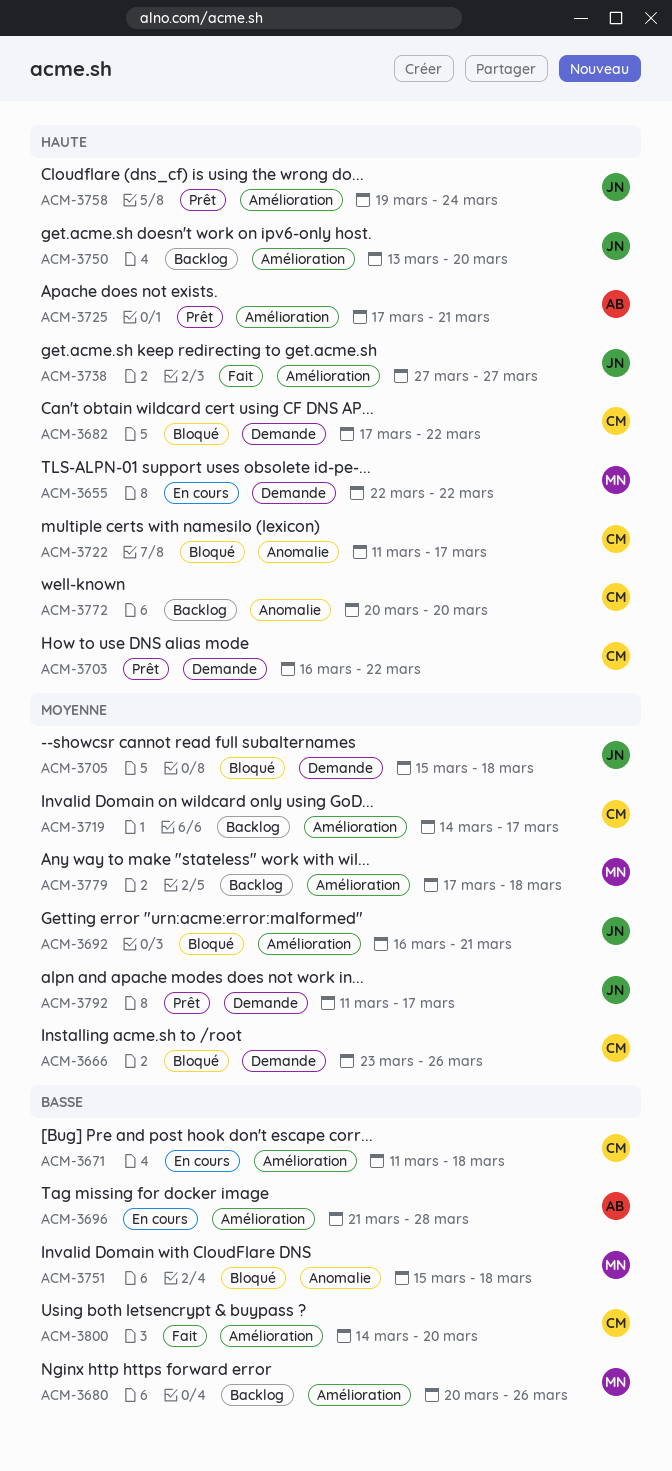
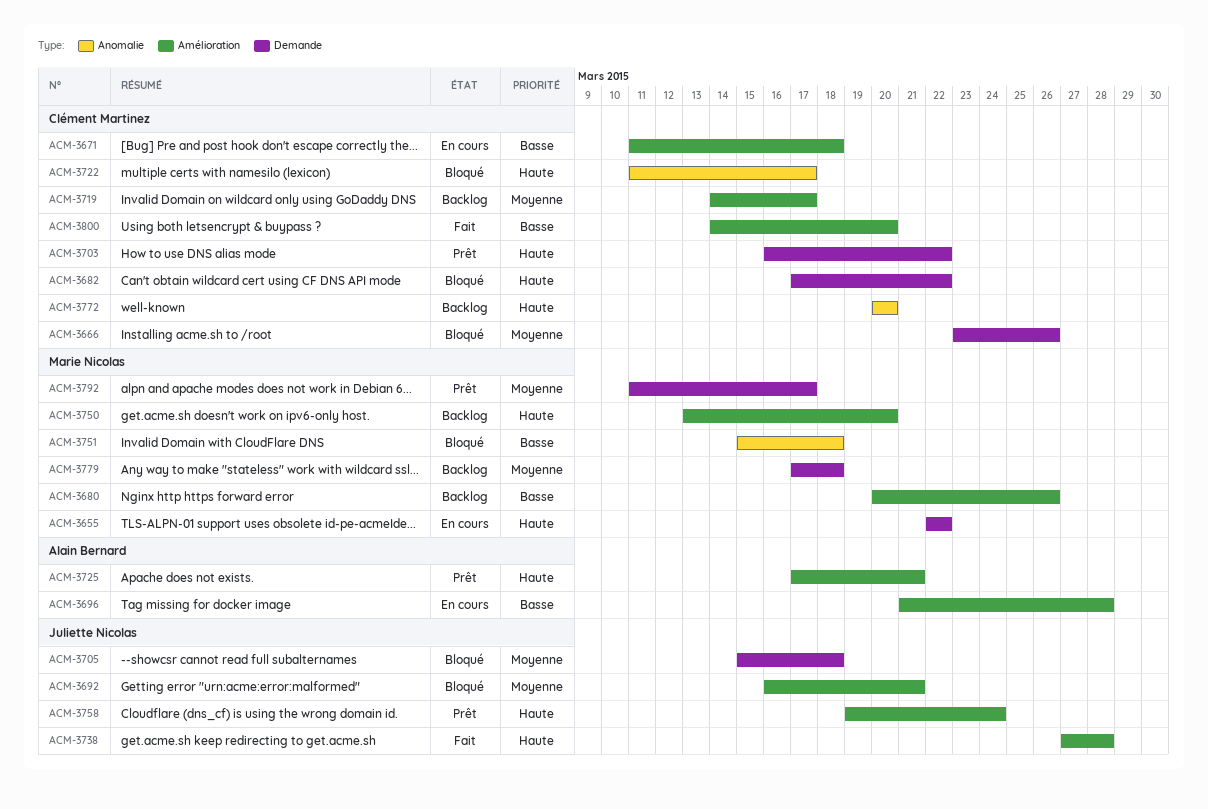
ACM-3738, due: Mar 27 -> Mar 28
ACM-3750, owner: Juliette Nicolas -> Marie Nicolas
ACM-3779, label: Amélioration -> Demande
ACM-3792, owner: Juliette Nicolas -> Marie Nicolas

